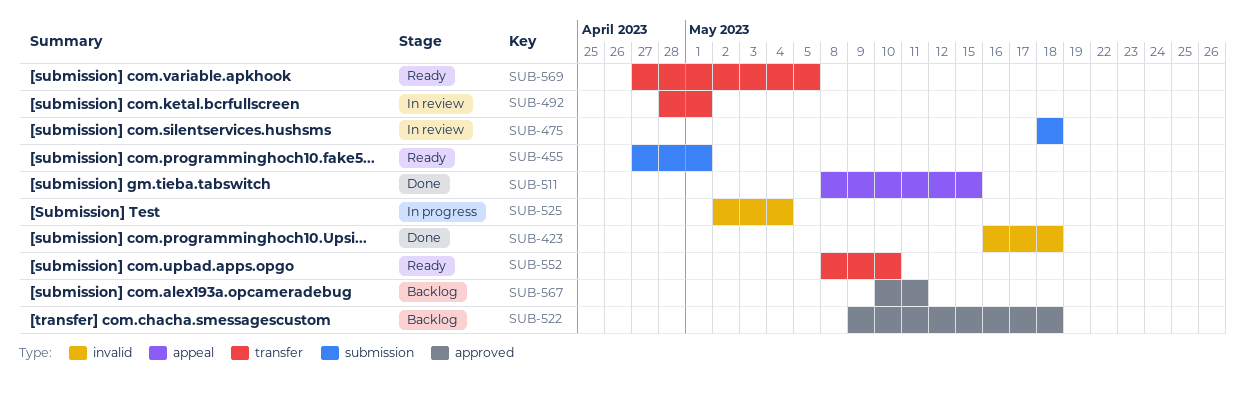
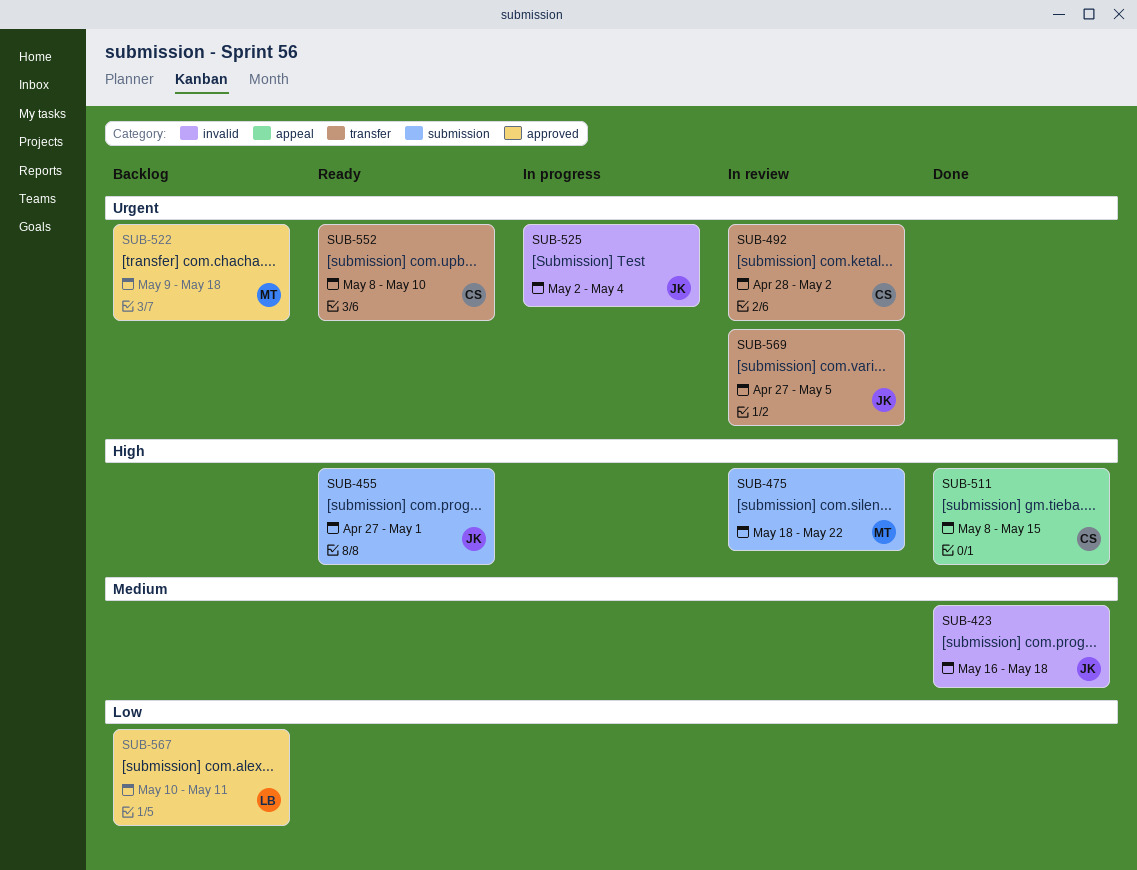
SUB-475, due: May 18 -> May 22
SUB-492, due: May 1 -> May 2
SUB-569, status: Ready -> In review

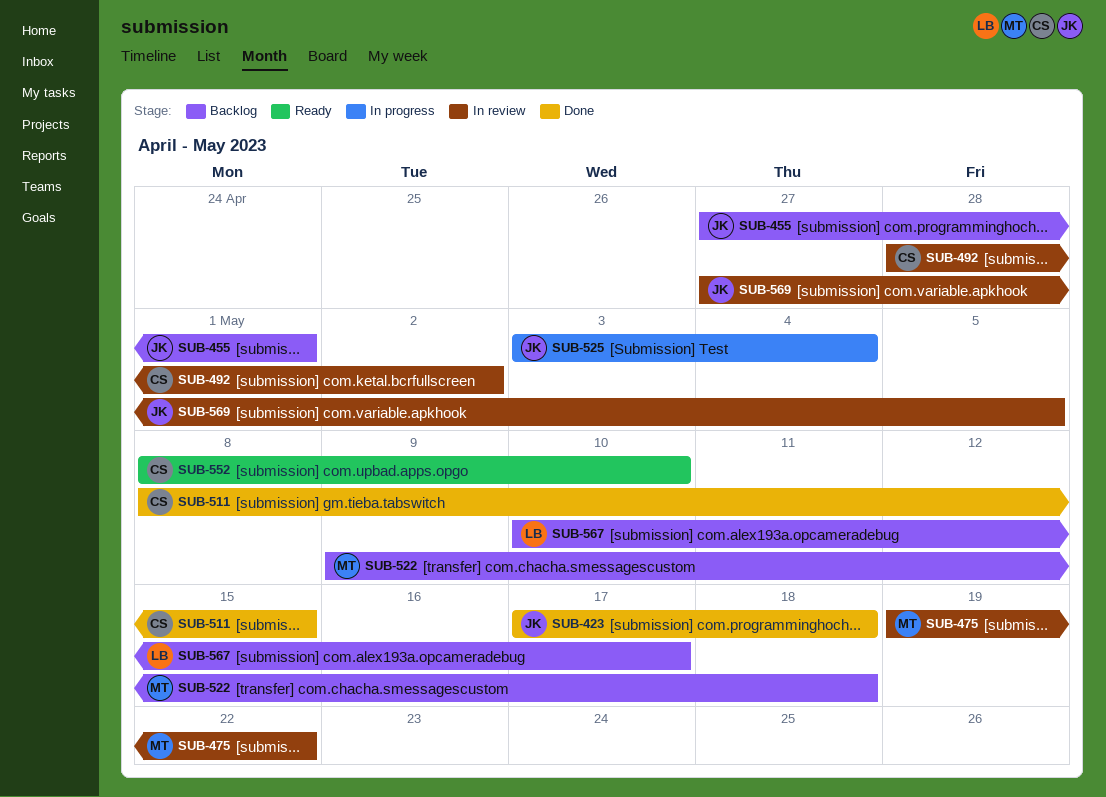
SUB-423, start: May 16 -> May 17
SUB-455, status: Ready -> Backlog
SUB-475, start: May 18 -> May 19
SUB-525, start: May 2 -> May 3
SUB-567, due: May 11 -> May 17

